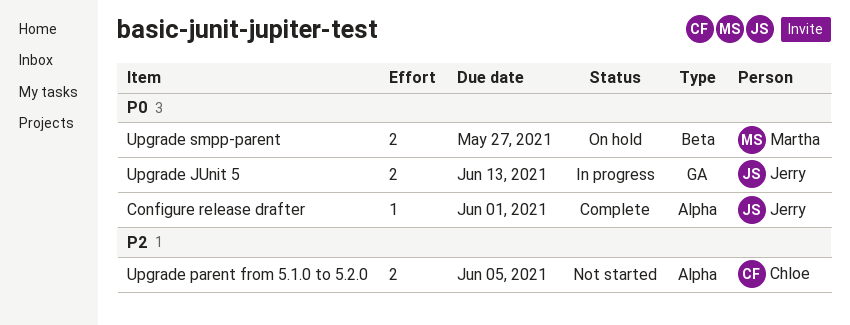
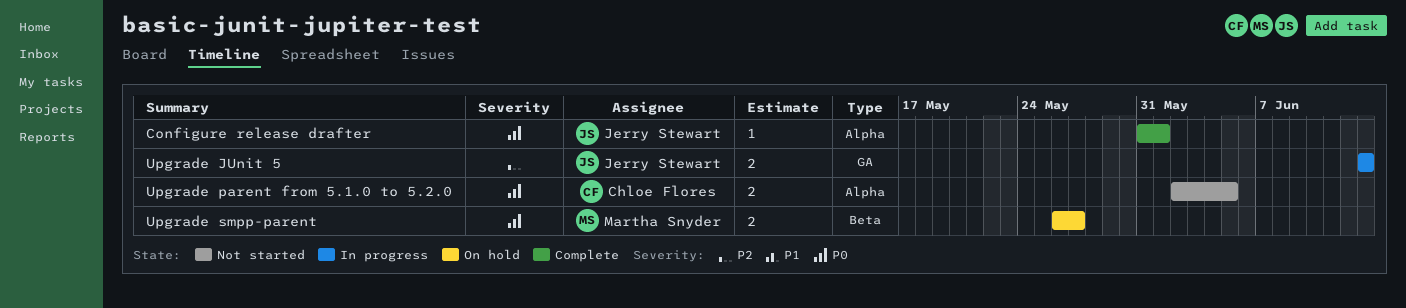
Upgrade JUnit 5, priority: P0 -> P2
Upgrade parent from 5.1.0 to 5.2.0, priority: P2 -> P0

